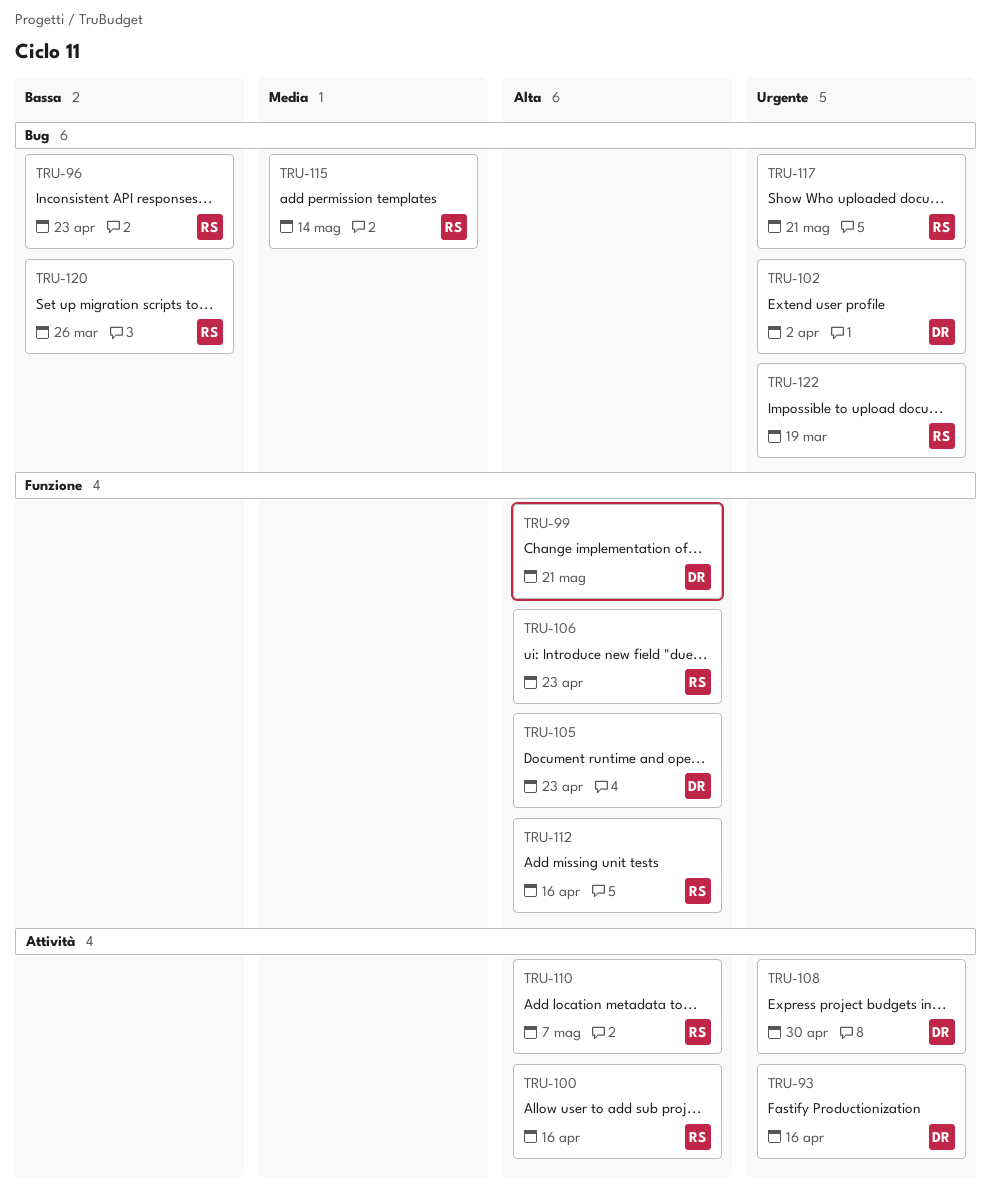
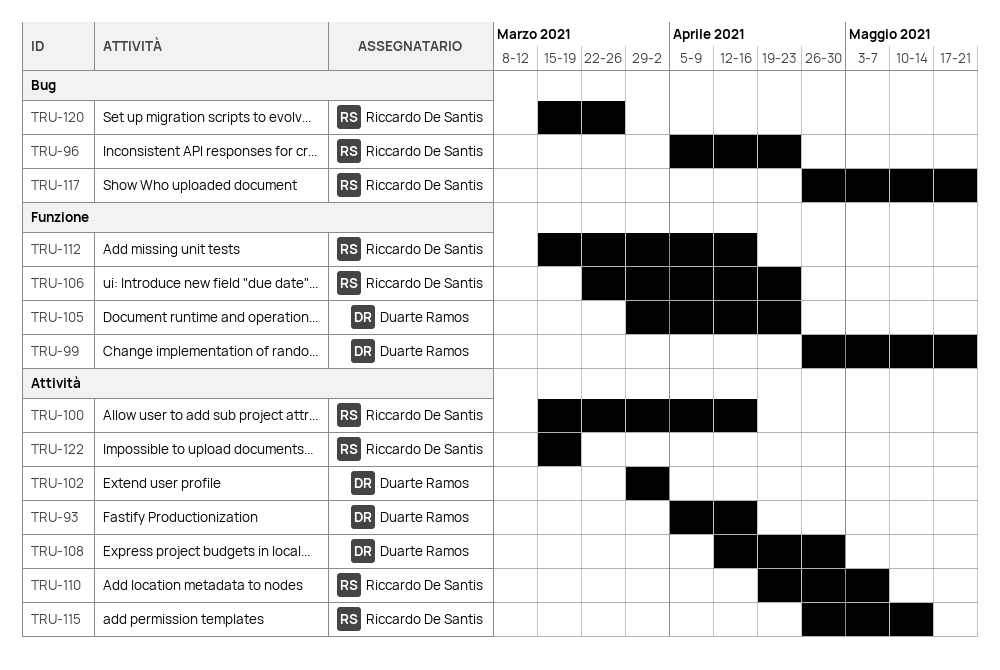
TRU-102, label: Bug -> Attività
TRU-115, label: Bug -> Attività
TRU-122, label: Bug -> Attività

